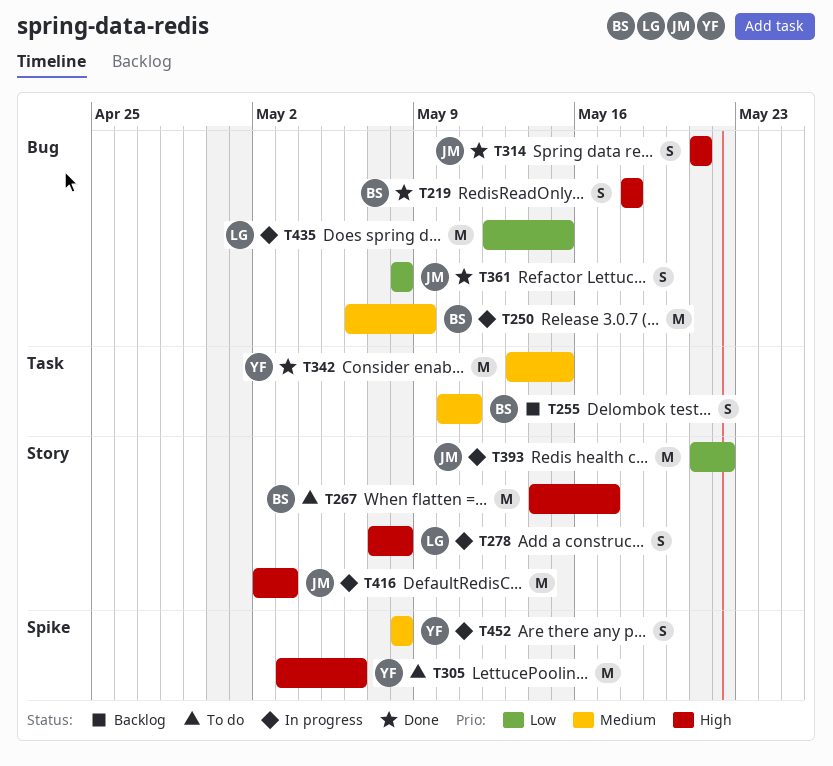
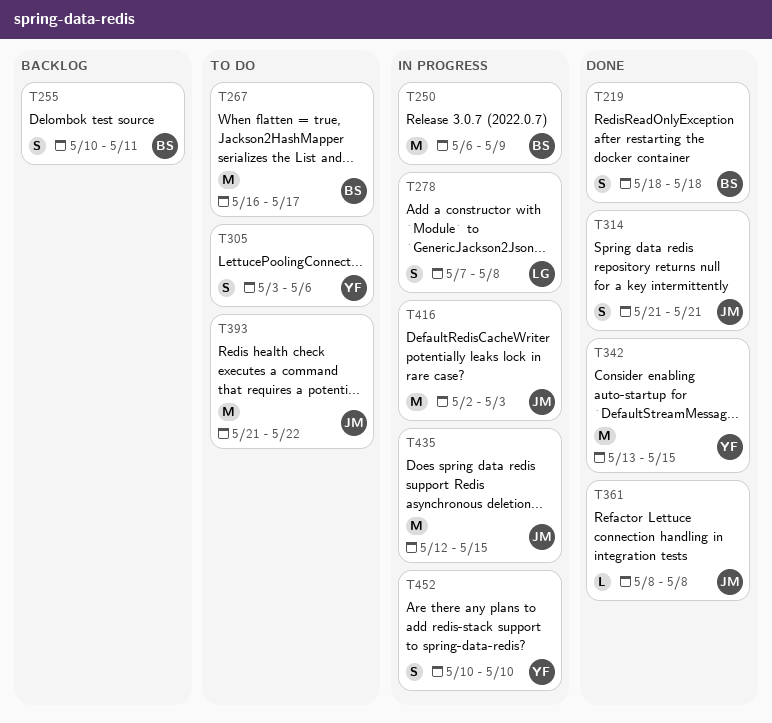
T267, start: May 14 -> May 16
T305, estimate: M -> S
T361, estimate: S -> L
T393, status: In progress -> To do
T435, owner: LG -> JM
T452, start: May 8 -> May 10
T452, due: May 8 -> May 10

